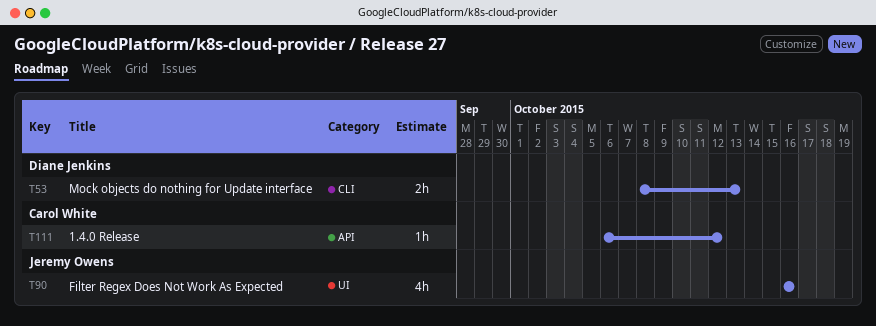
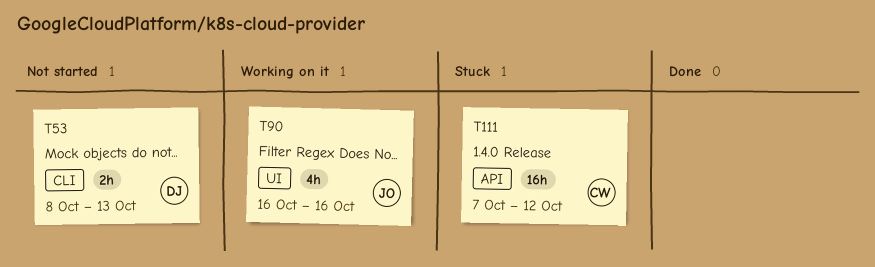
T111, estimate: 1h -> 16h
T111, start: Oct 6 -> Oct 7

